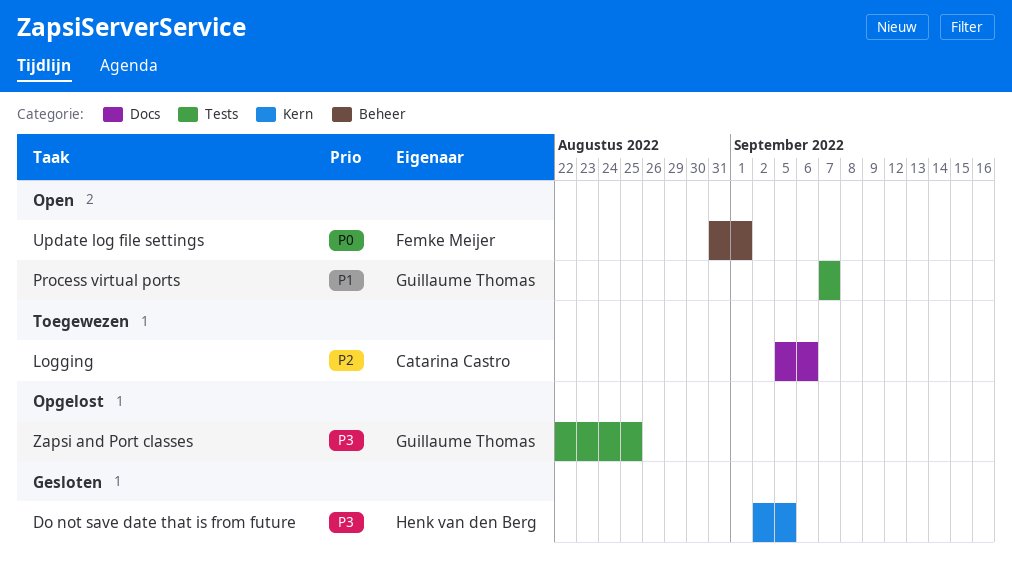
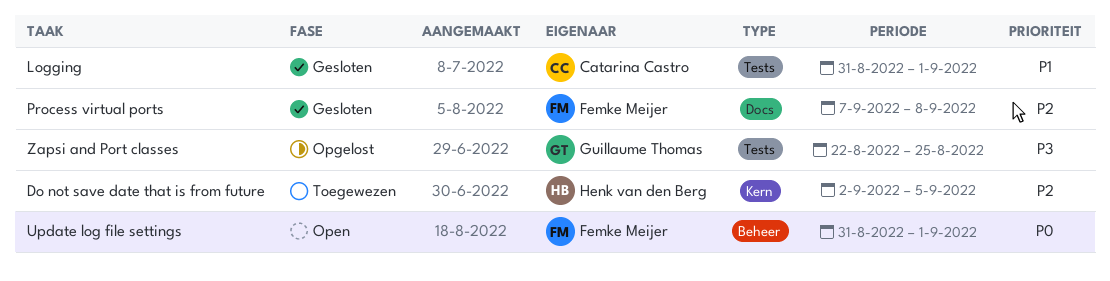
Do not save date that is from future, status: Gesloten -> Toegewezen
Do not save date that is from future, priority: P3 -> P2
Logging, status: Toegewezen -> Gesloten
Logging, priority: P2 -> P1
Logging, label: Docs -> Tests
Logging, start: Sep 5 -> Aug 31
Logging, due: Sep 6 -> Sep 1
Process virtual ports, status: Open -> Gesloten
Process virtual ports, owner: Guillaume Thomas -> Femke Meijer
Process virtual ports, priority: P1 -> P2
Process virtual ports, label: Tests -> Docs
Process virtual ports, due: Sep 7 -> Sep 8

